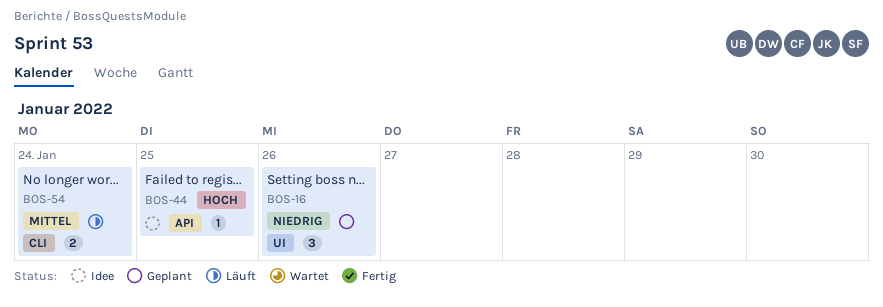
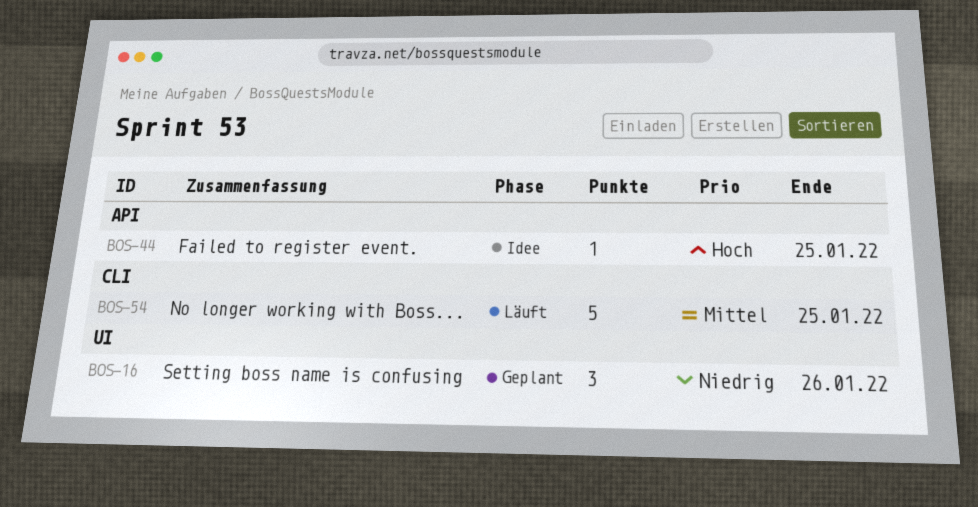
BOS-54, estimate: 2 -> 5
BOS-54, due: Jan 24 -> Jan 25

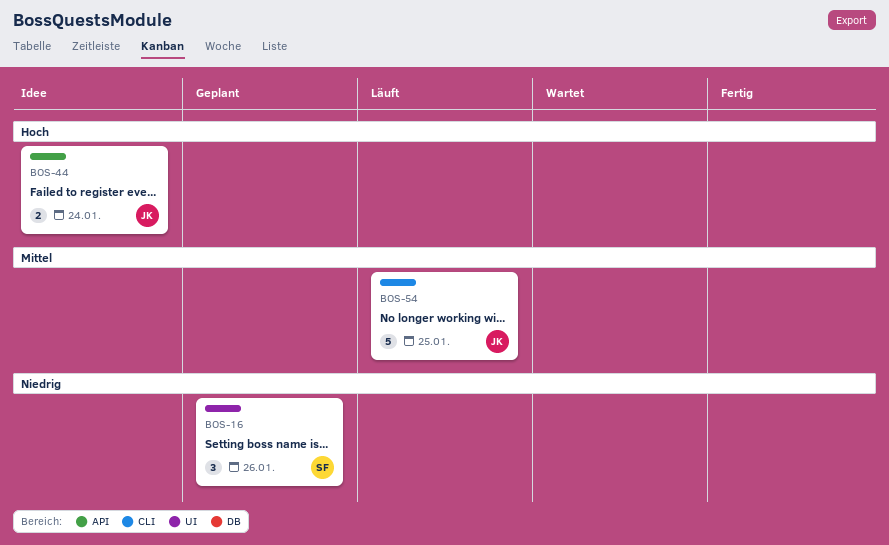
BOS-44, estimate: 1 -> 2
BOS-44, due: Jan 25 -> Jan 24

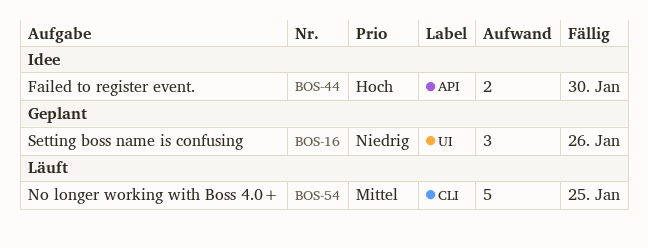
BOS-44, due: Jan 24 -> Jan 30

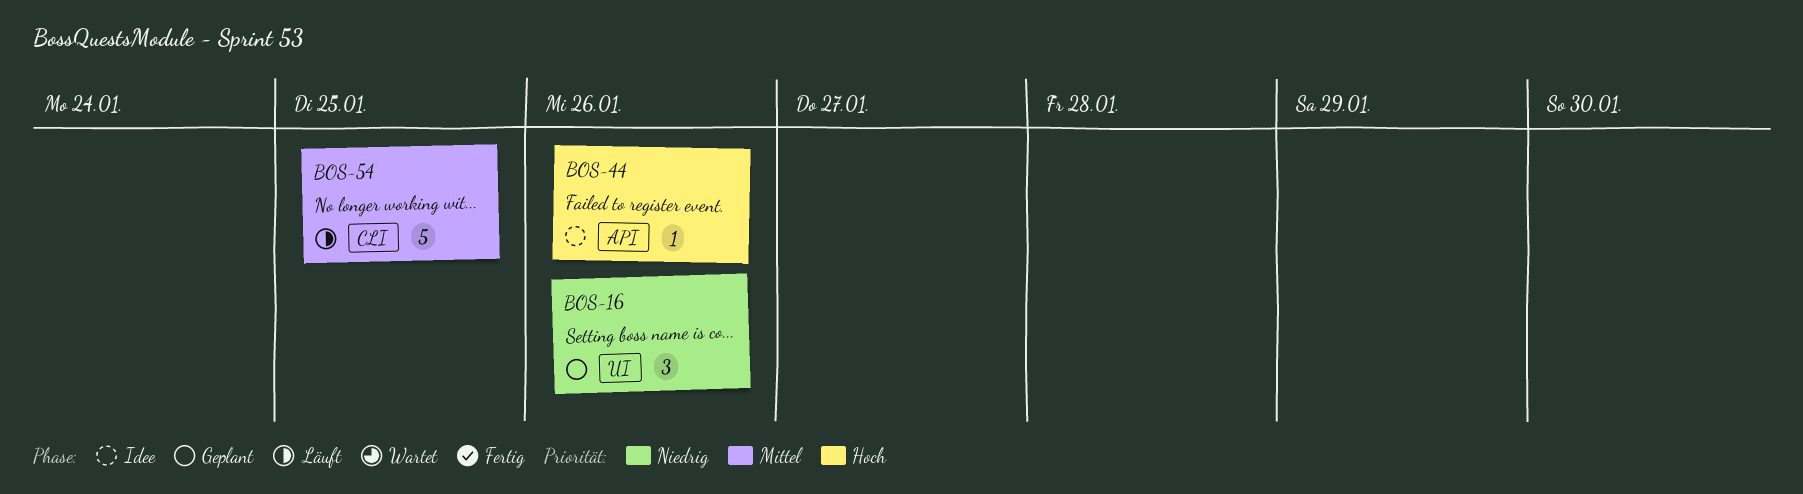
BOS-44, estimate: 2 -> 1
BOS-44, due: Jan 30 -> Jan 26

